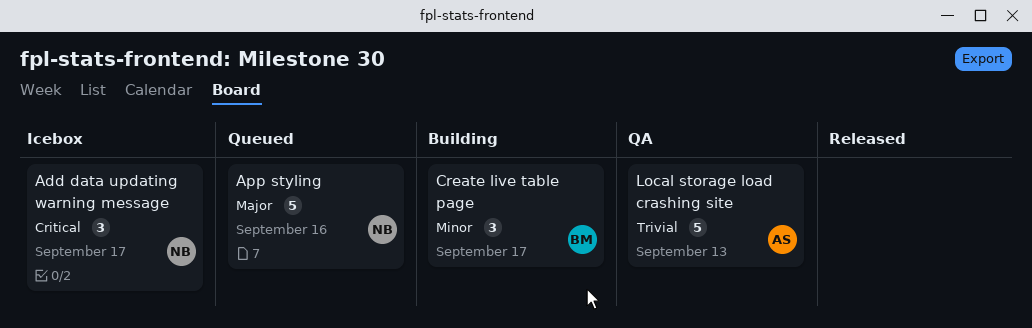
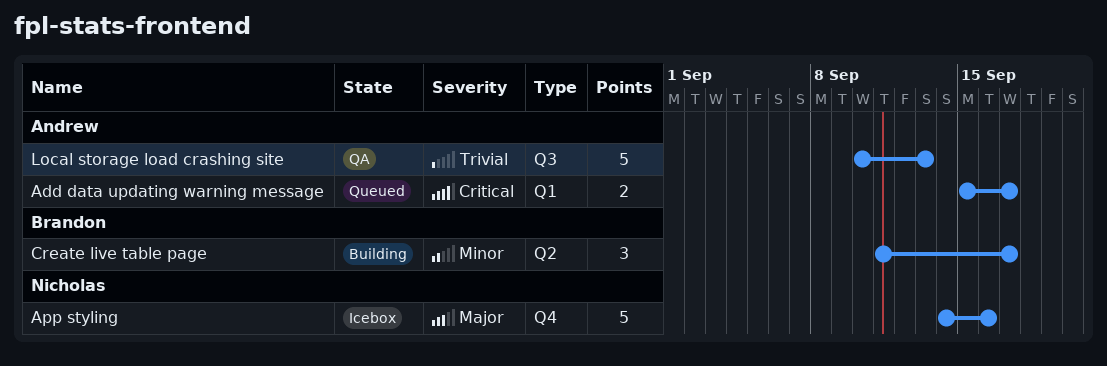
Add data updating warning message, status: Icebox -> Queued
Add data updating warning message, owner: Nicholas -> Andrew
Add data updating warning message, estimate: 3 -> 2
App styling, status: Queued -> Icebox

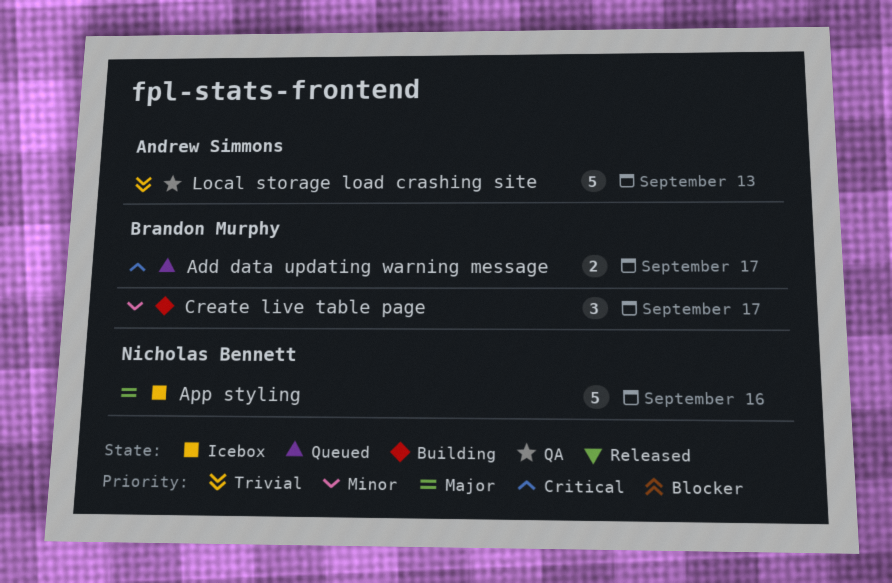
Add data updating warning message, owner: Andrew Simmons -> Brandon Murphy

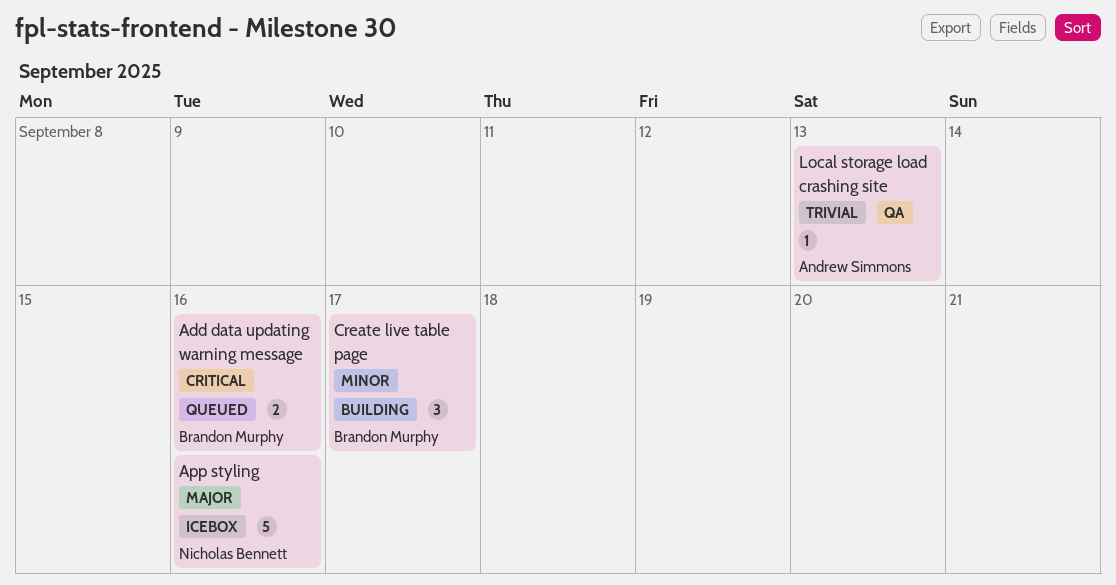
Add data updating warning message, due: Sep 17 -> Sep 16
Local storage load crashing site, estimate: 5 -> 1

